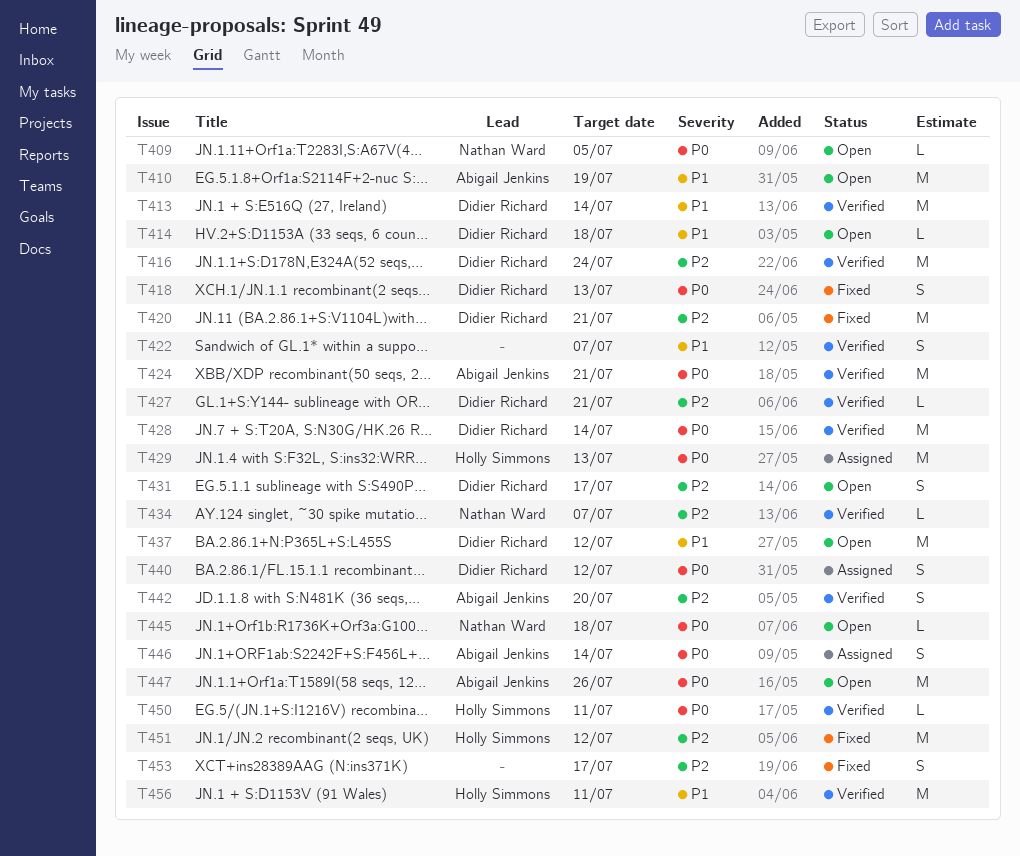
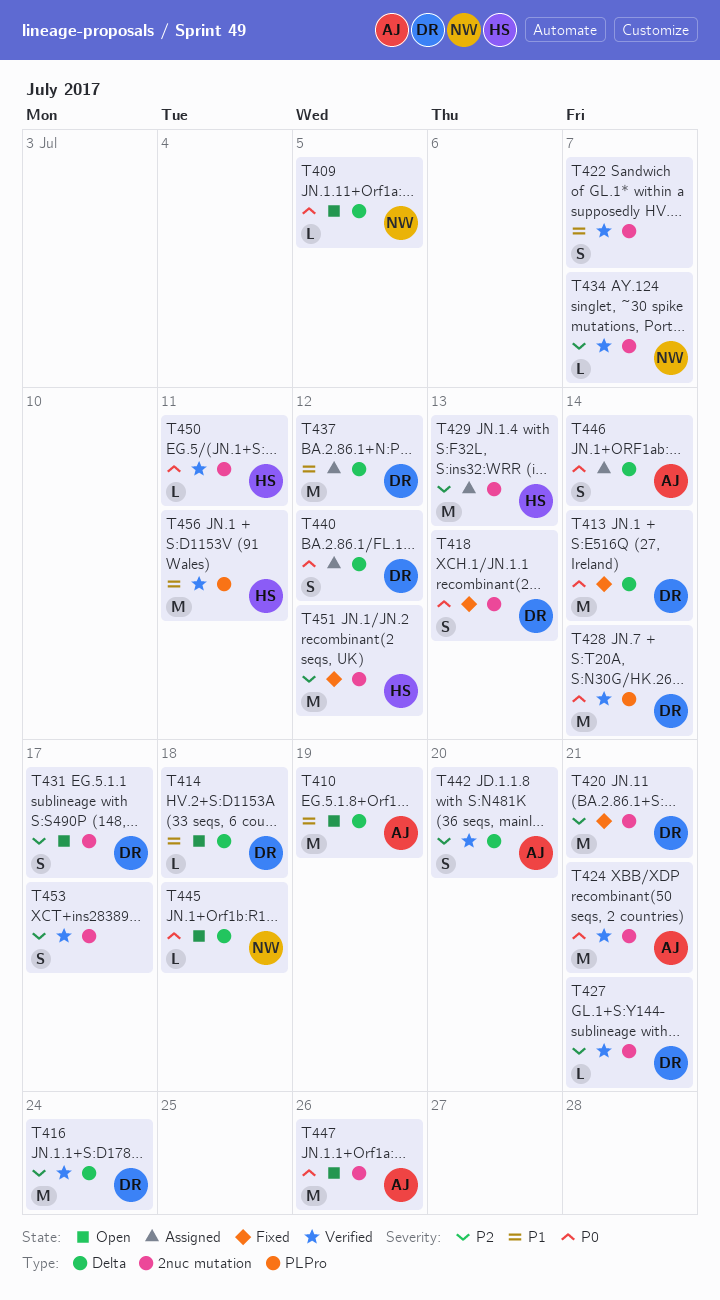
T413, status: Verified -> Fixed
T413, priority: P1 -> P0
T429, priority: P0 -> P2
T437, status: Open -> Assigned
T453, status: Fixed -> Verified

